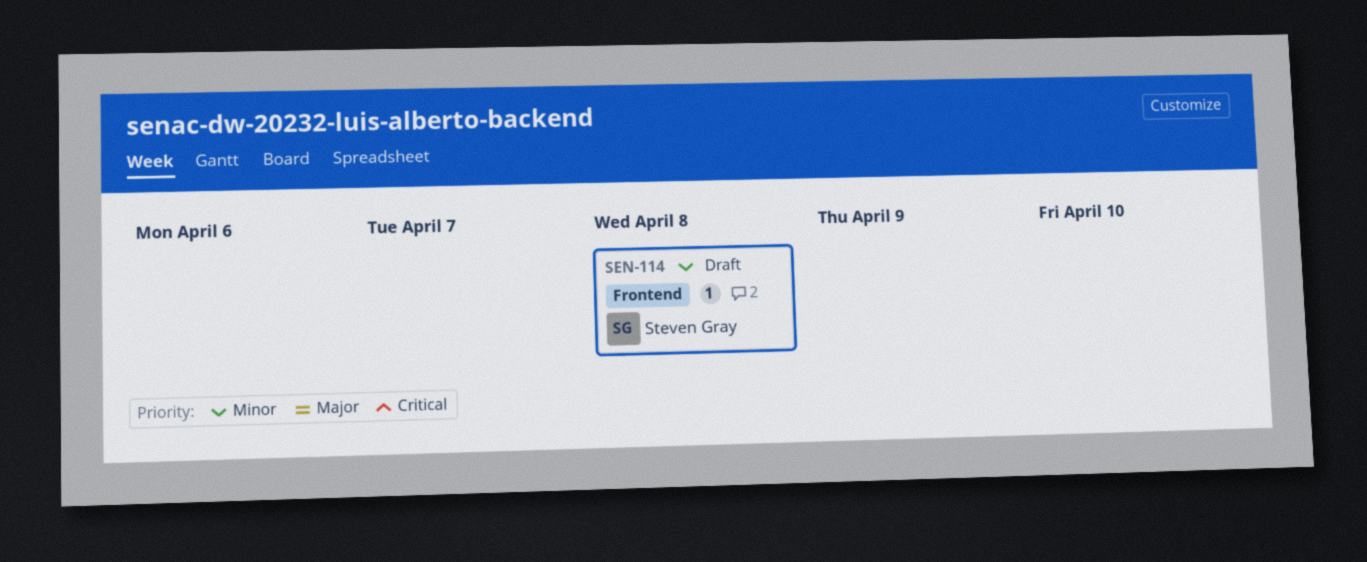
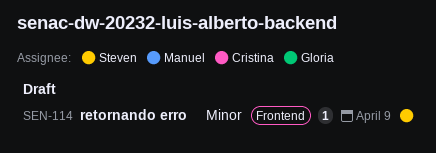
SEN-114, due: Apr 8 -> Apr 9

